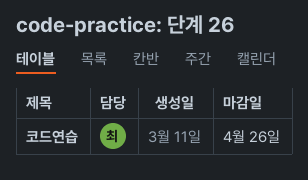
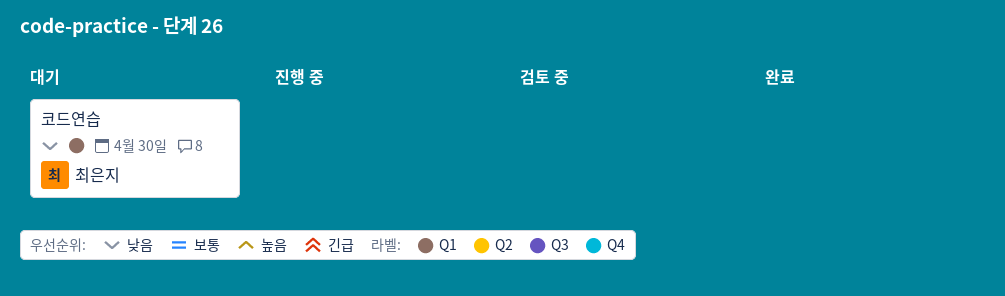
코드연습, due: Apr 26 -> Apr 30

